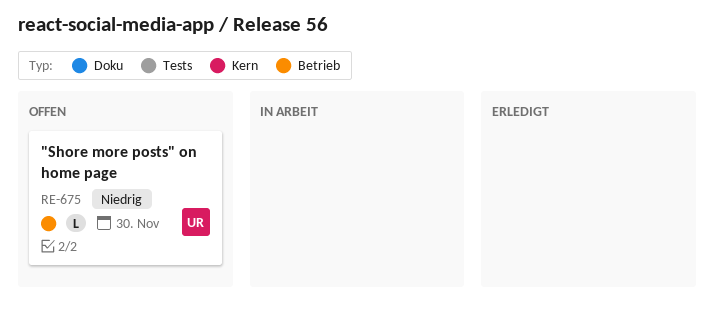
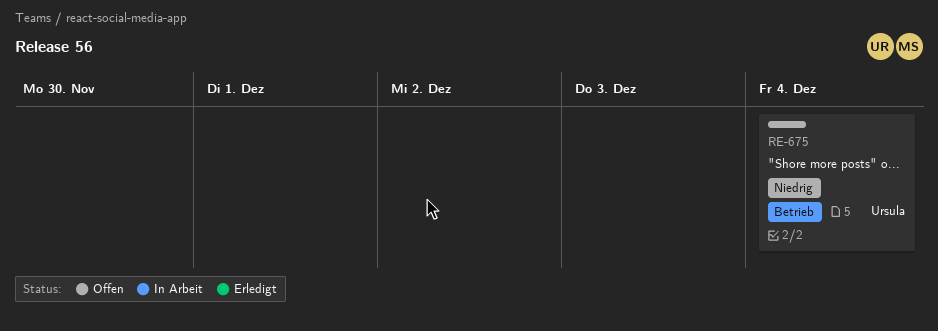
RE-675, due: Nov 30 -> Dec 4

